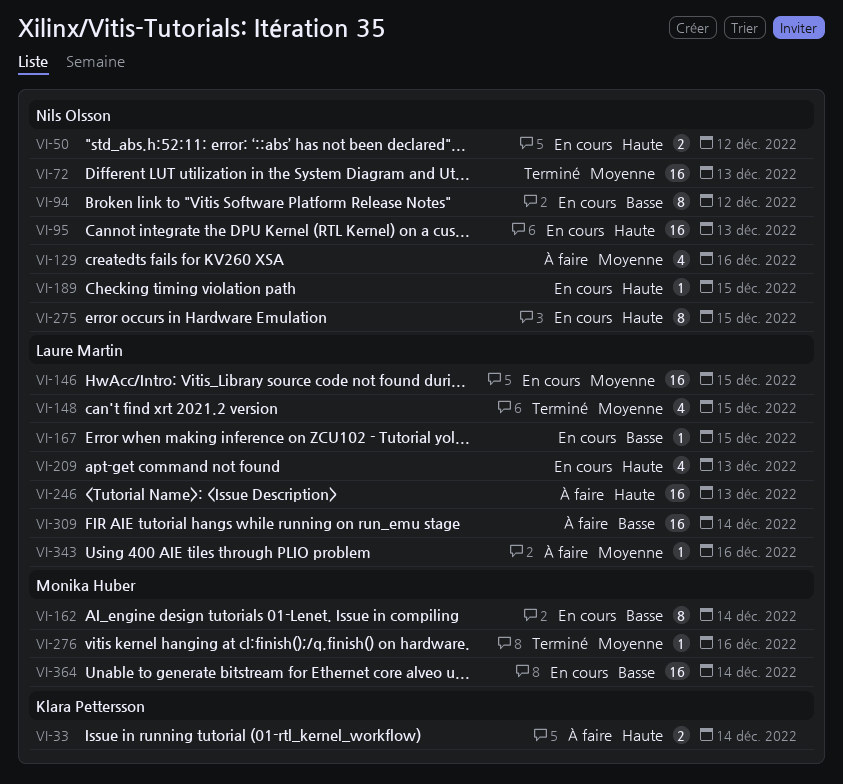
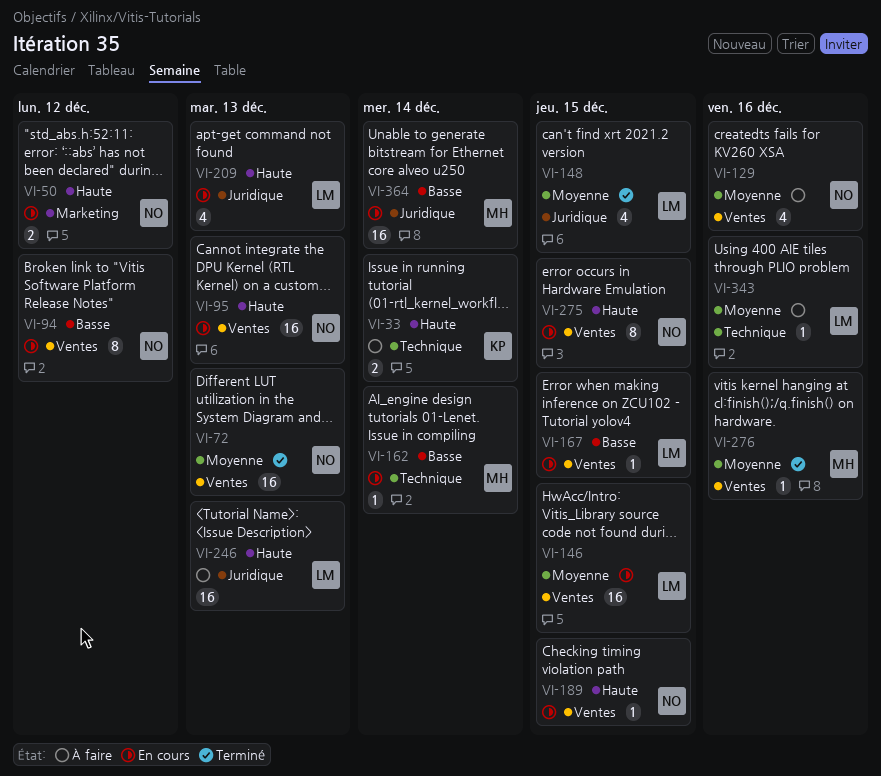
VI-162, estimate: 8 -> 1
VI-309: present -> none

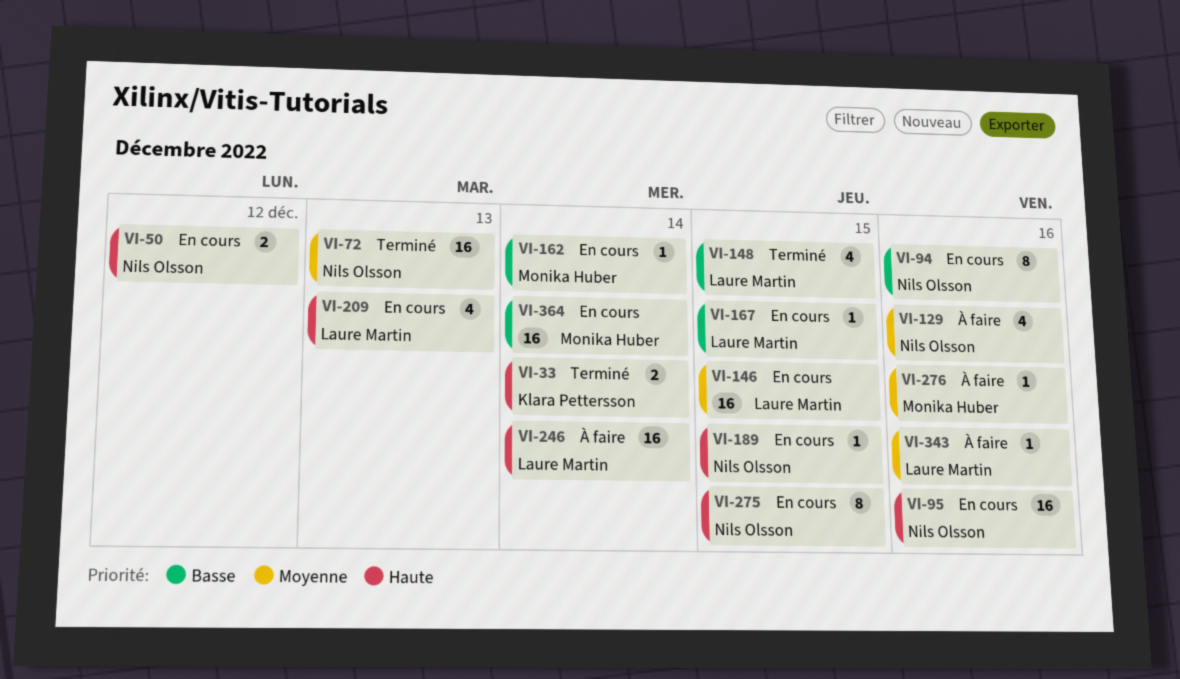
VI-33, status: À faire -> Terminé
VI-94, due: Dec 12 -> Dec 16
VI-95, due: Dec 13 -> Dec 16
VI-148, priority: Moyenne -> Basse
VI-246, due: Dec 13 -> Dec 14
VI-276, status: Terminé -> À faire

